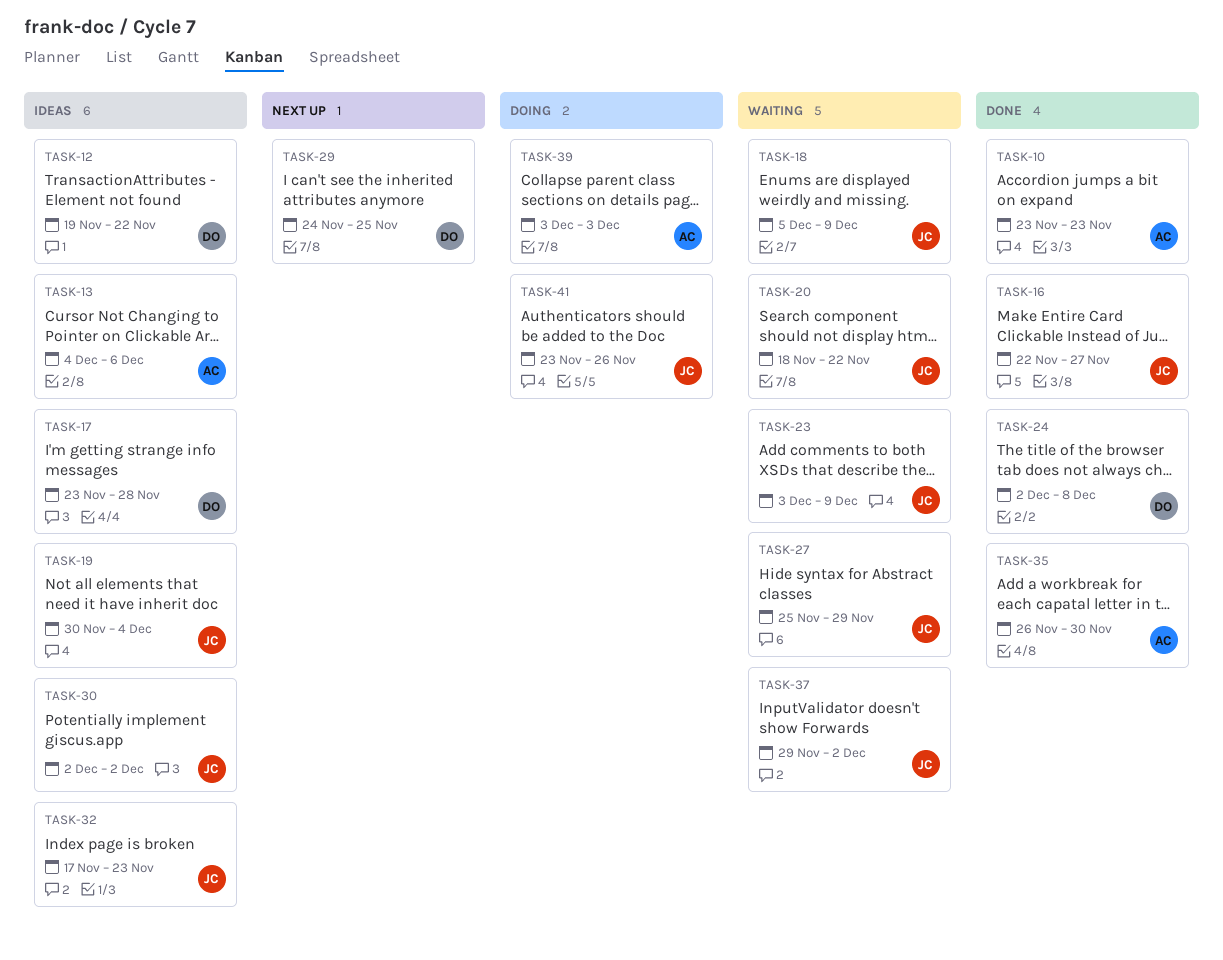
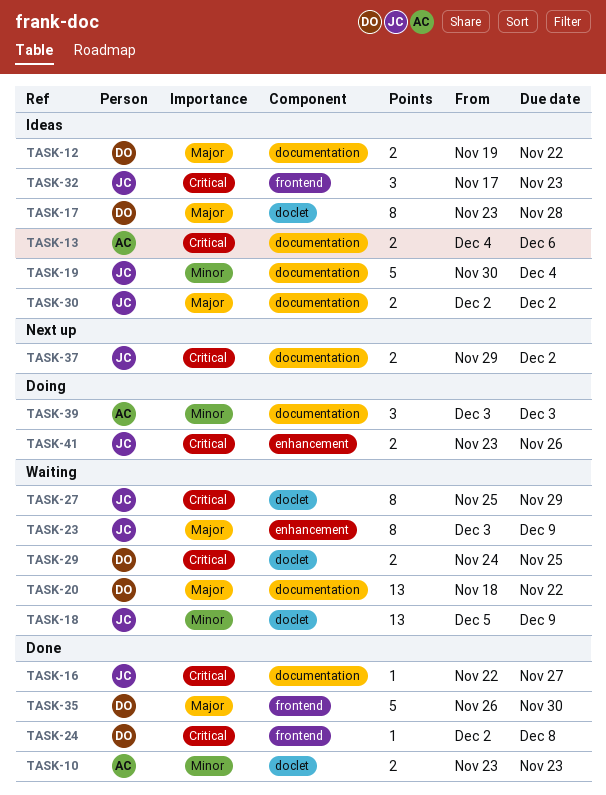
TASK-20, owner: JC -> DO
TASK-29, status: Next up -> Waiting
TASK-35, owner: AC -> DO
TASK-37, status: Waiting -> Next up

